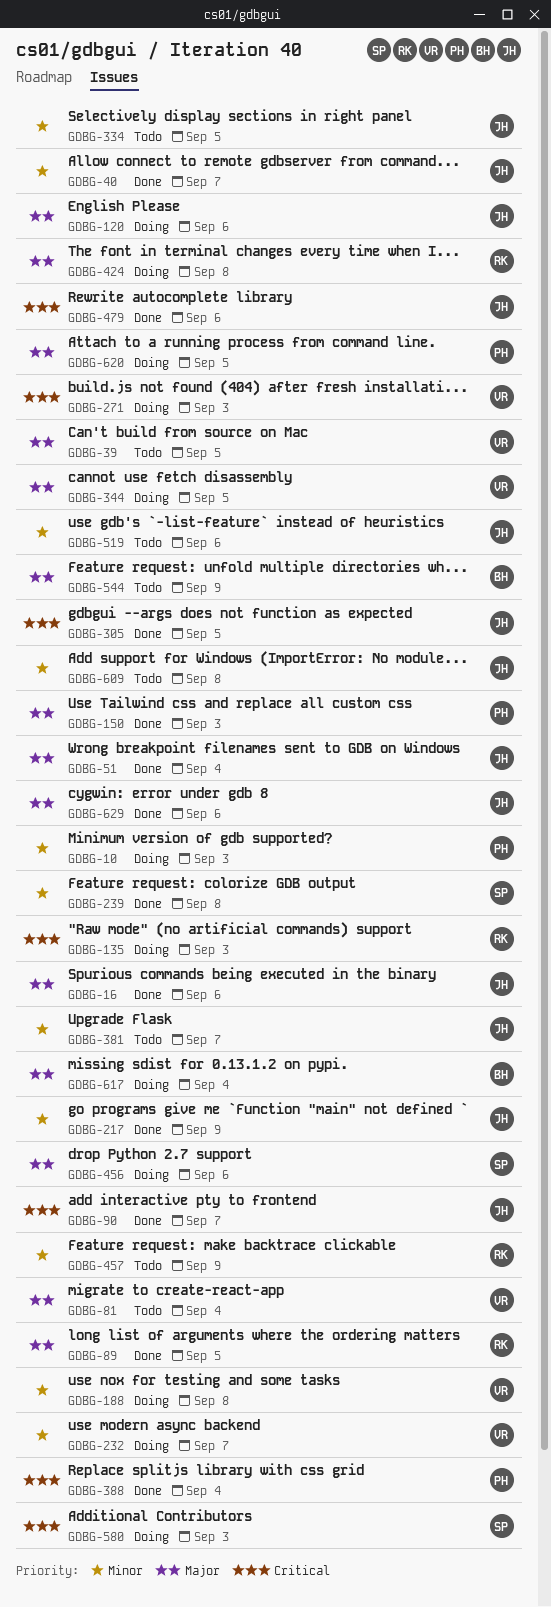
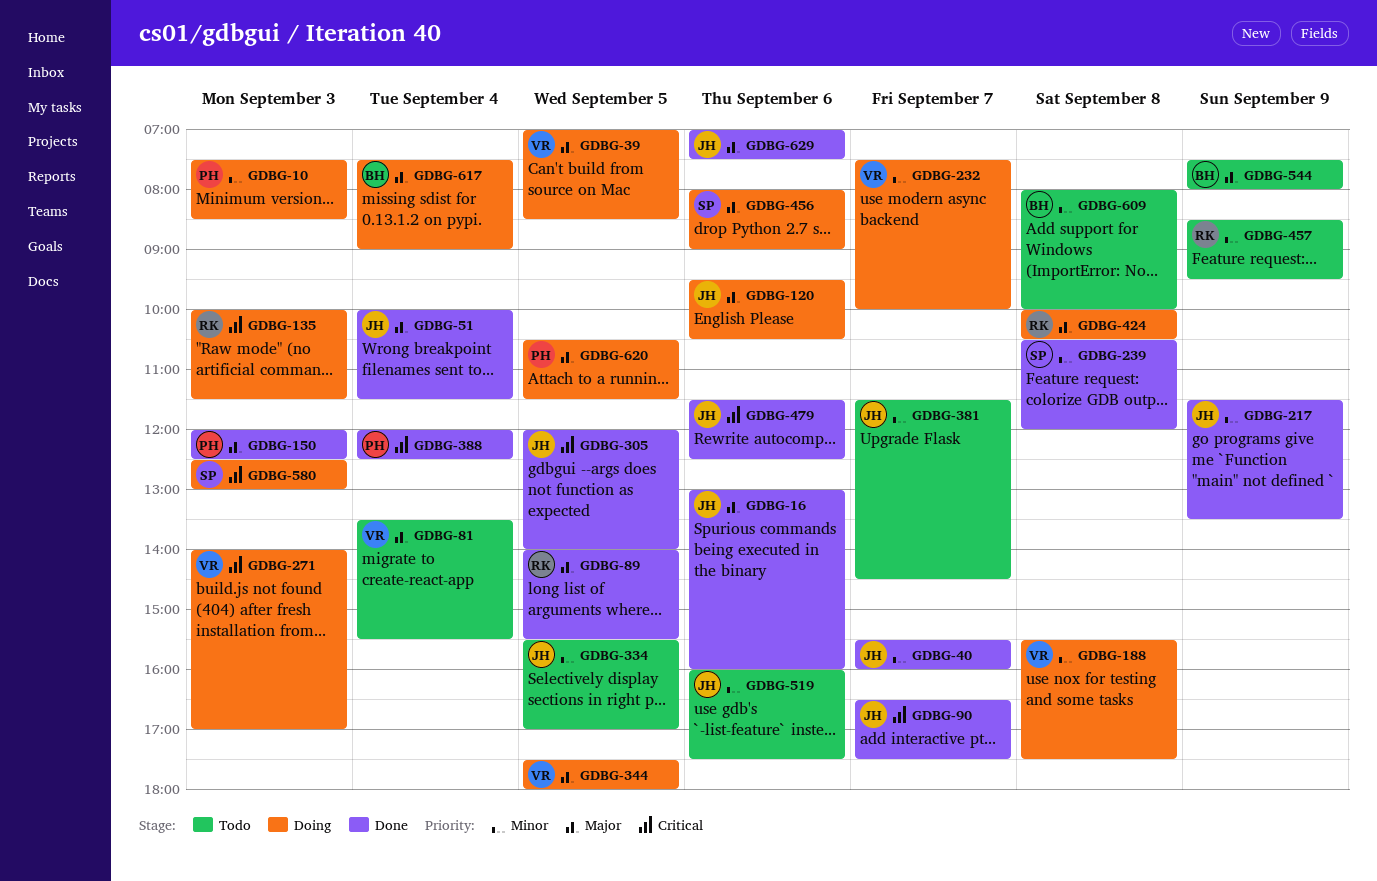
GDBG-39, status: Todo -> Doing
GDBG-609, owner: JH -> BH

